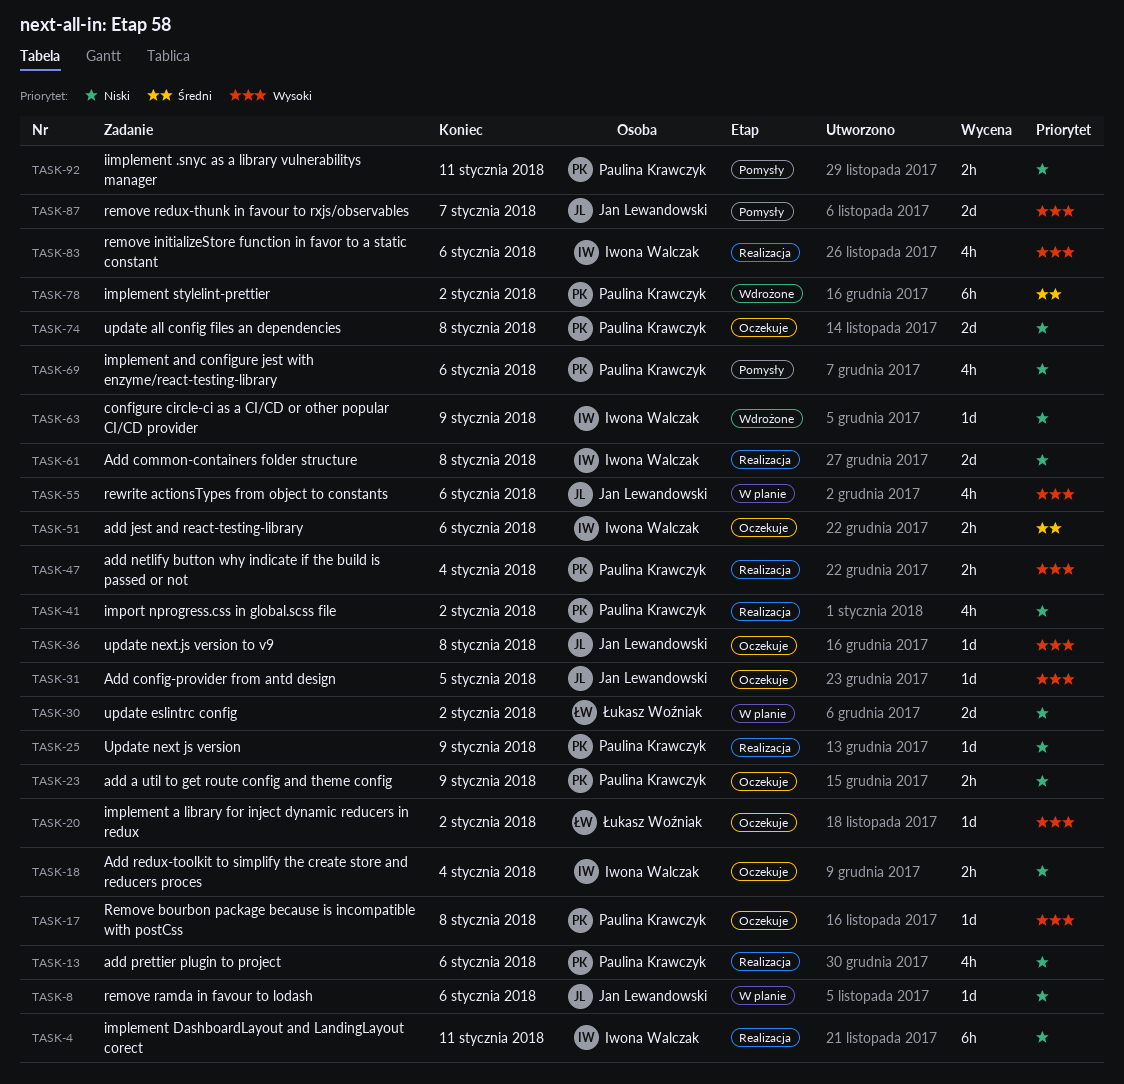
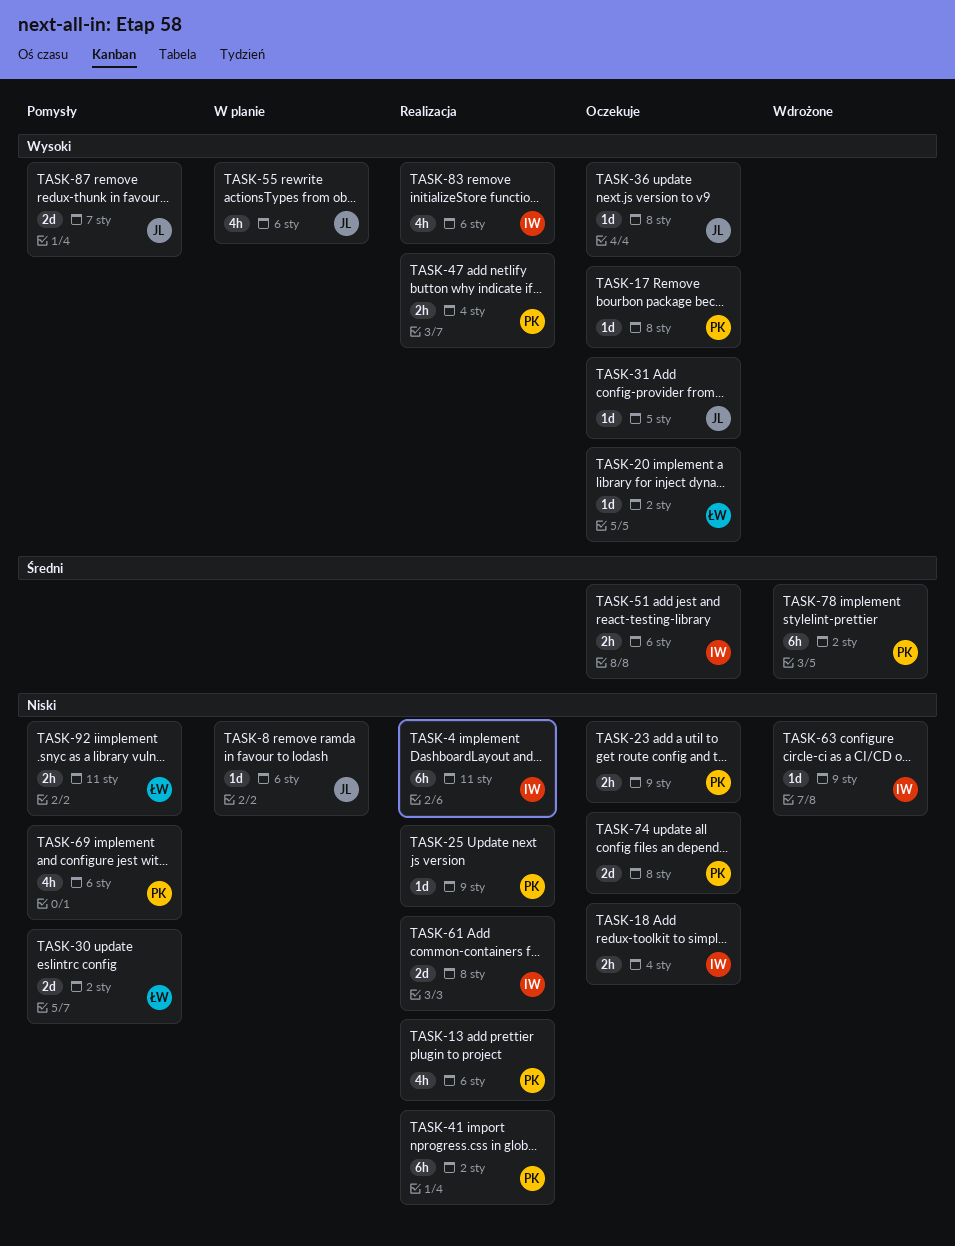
TASK-30, status: W planie -> Pomysły
TASK-41, estimate: 4h -> 6h
TASK-92, owner: Paulina Krawczyk -> Łukasz Woźniak

